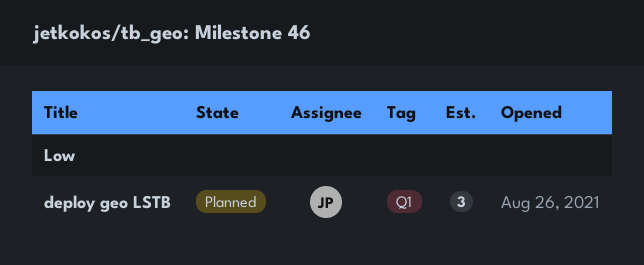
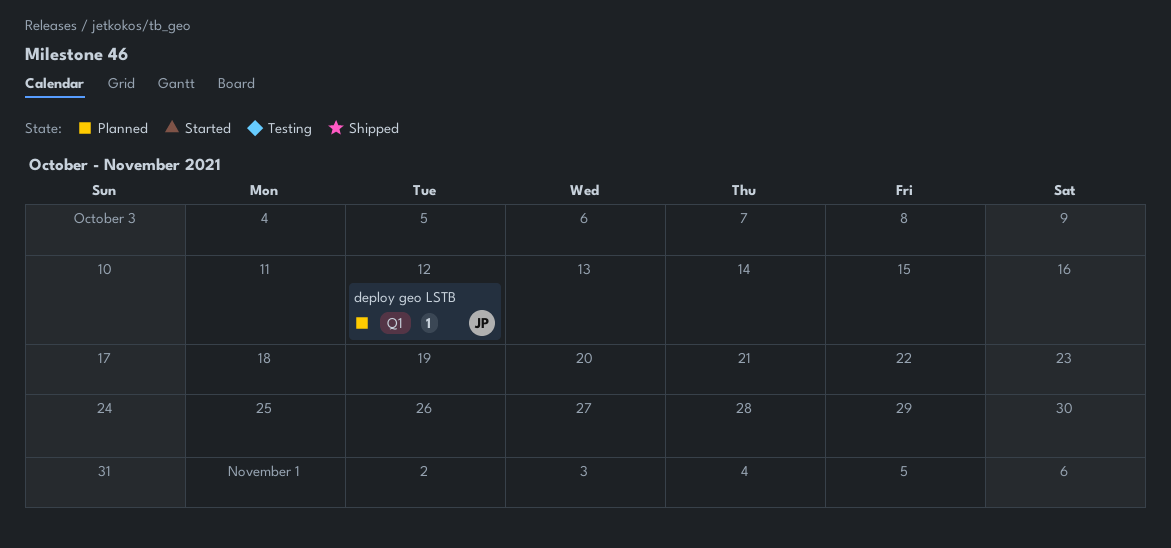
deploy geo LSTB, estimate: 3 -> 1

